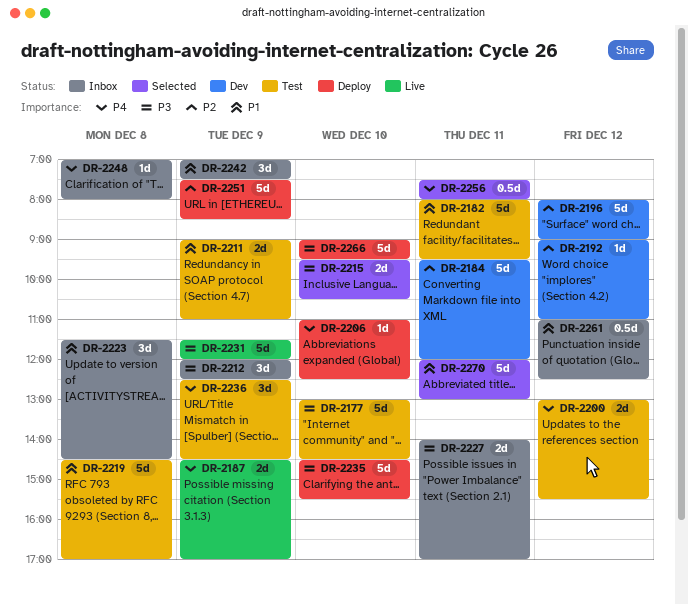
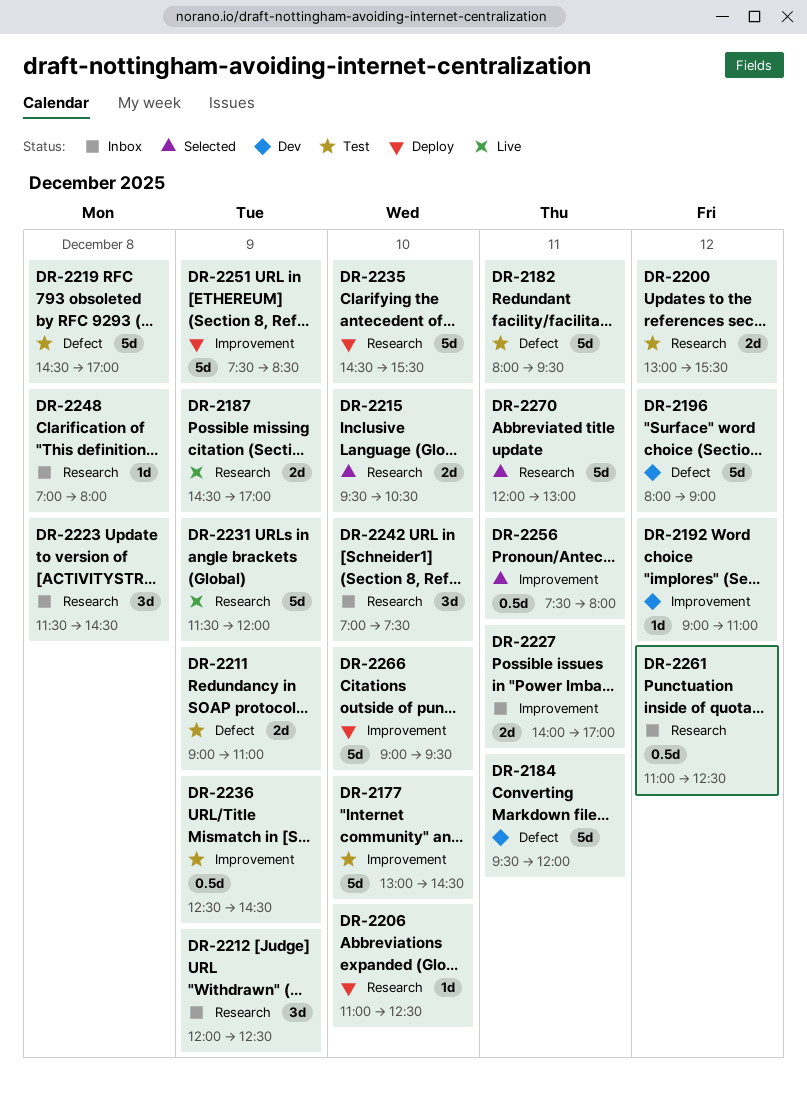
DR-2236, estimate: 3d -> 0.5d
DR-2242, day: Dec 9 -> Dec 10

